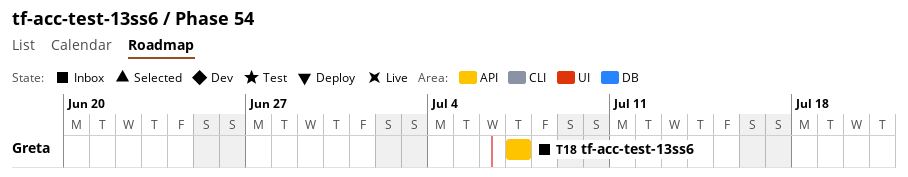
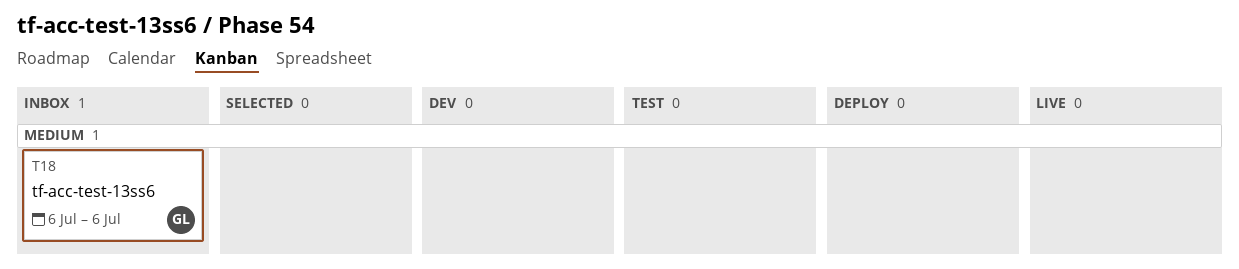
T18, start: Jul 7 -> Jul 6
T18, due: Jul 7 -> Jul 6

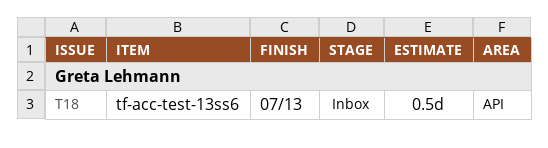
T18, due: Jul 6 -> Jul 13

